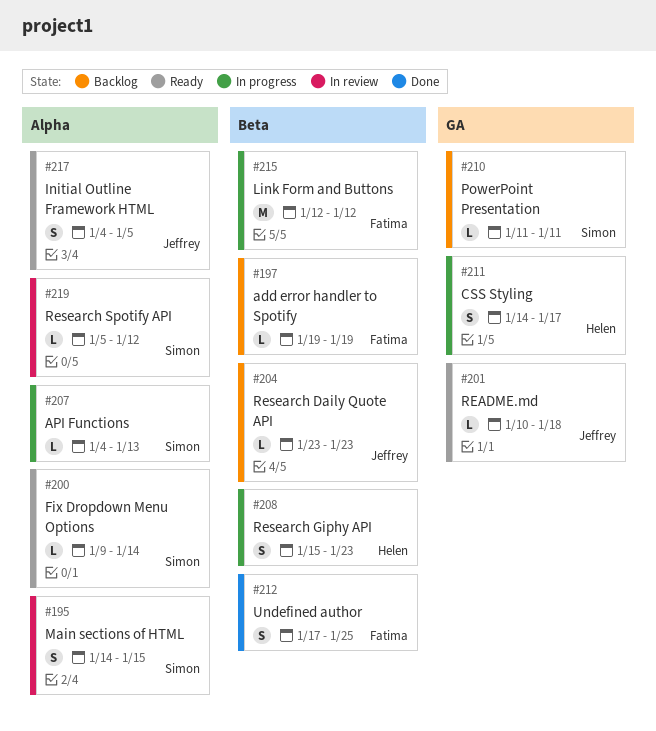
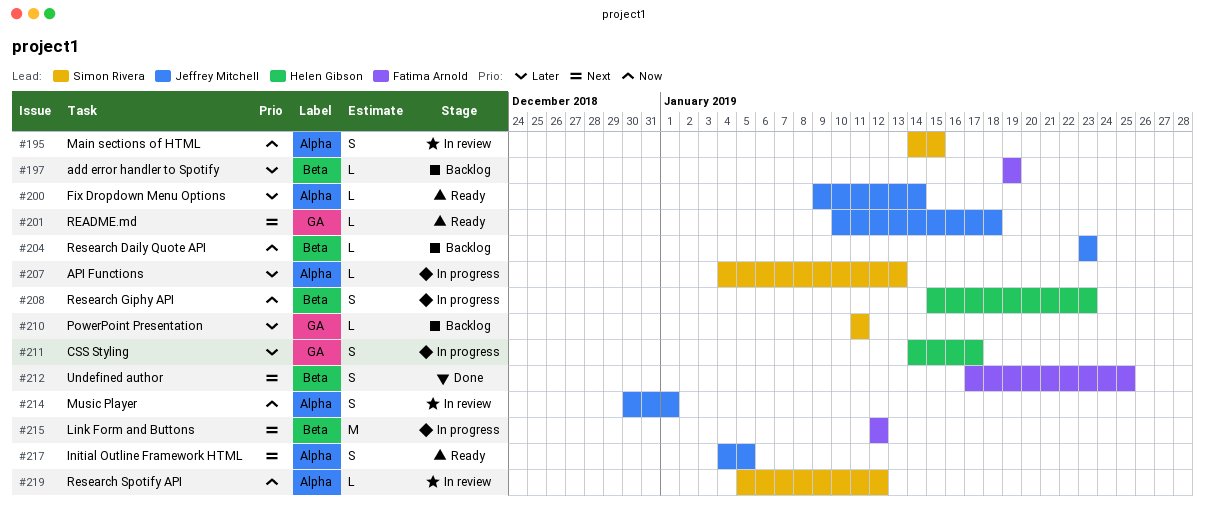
#200, owner: Simon Rivera -> Jeffrey Mitchell
#214: none -> present

